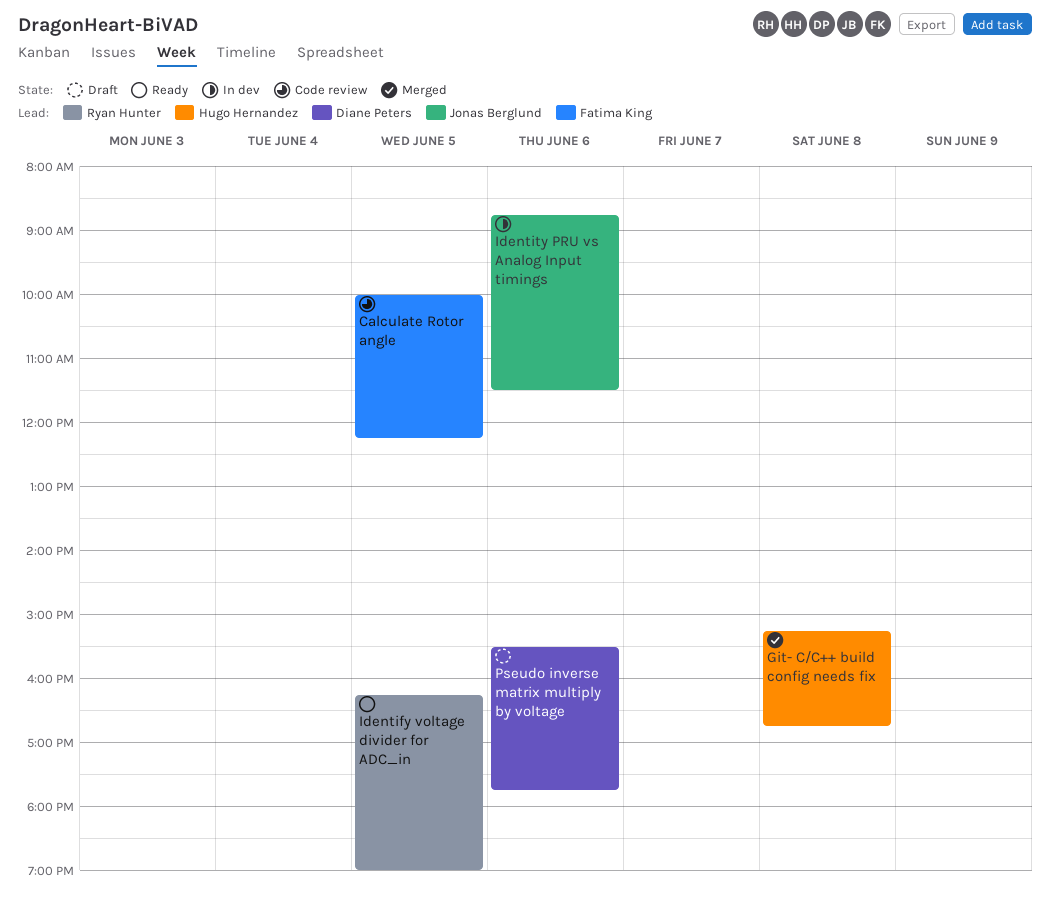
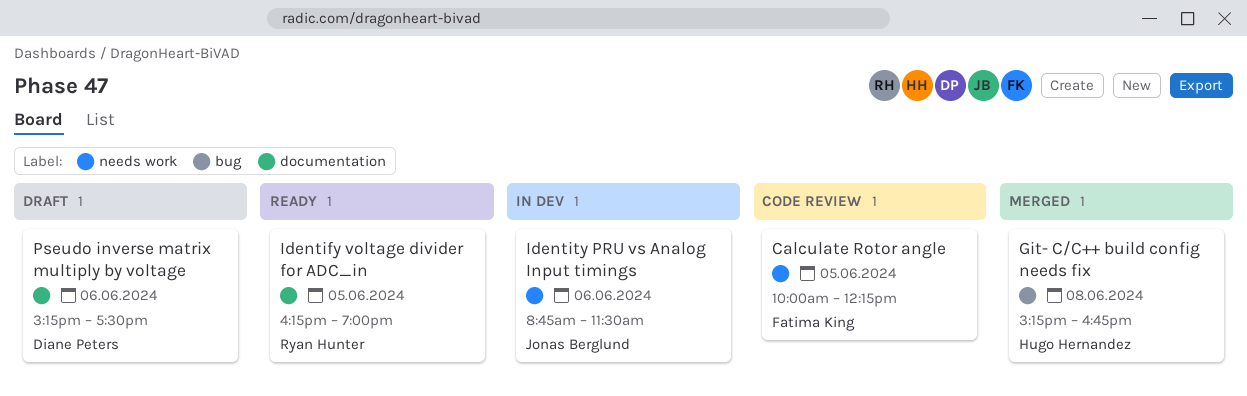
Pseudo inverse matrix multiply by voltage, begins: 15:30 -> 15:15
Pseudo inverse matrix multiply by voltage, ends: 17:45 -> 17:30

